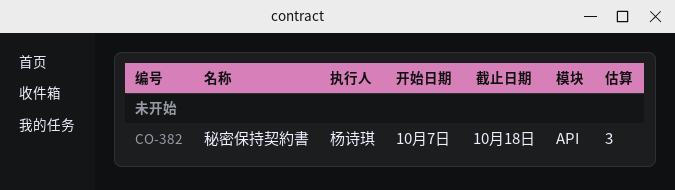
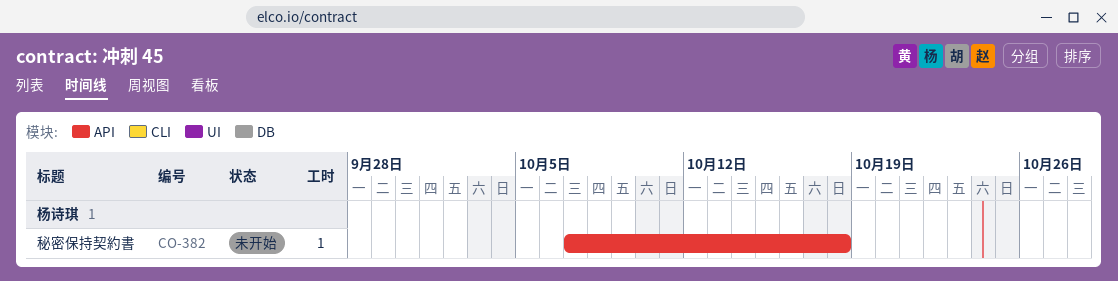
CO-382, estimate: 3 -> 1

